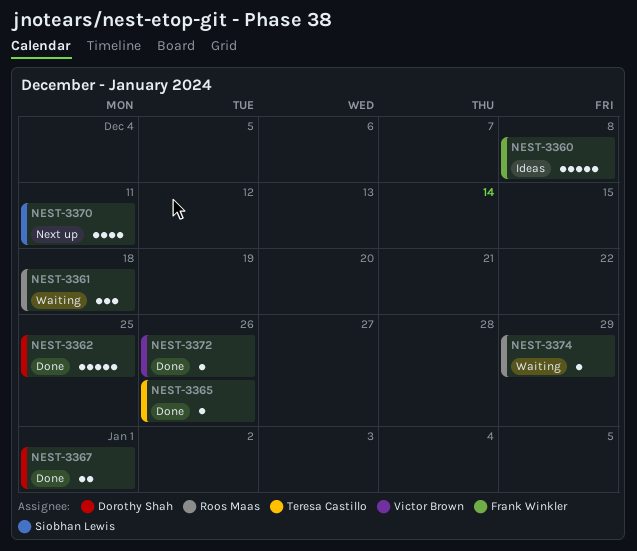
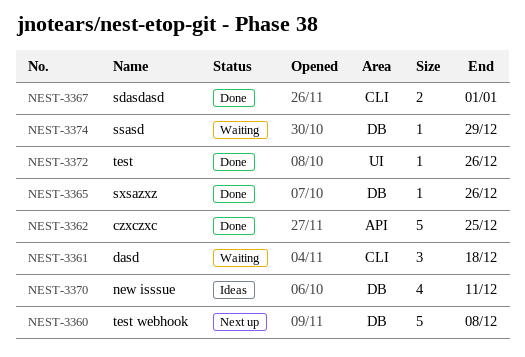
NEST-3360, status: Ideas -> Next up
NEST-3370, status: Next up -> Ideas

